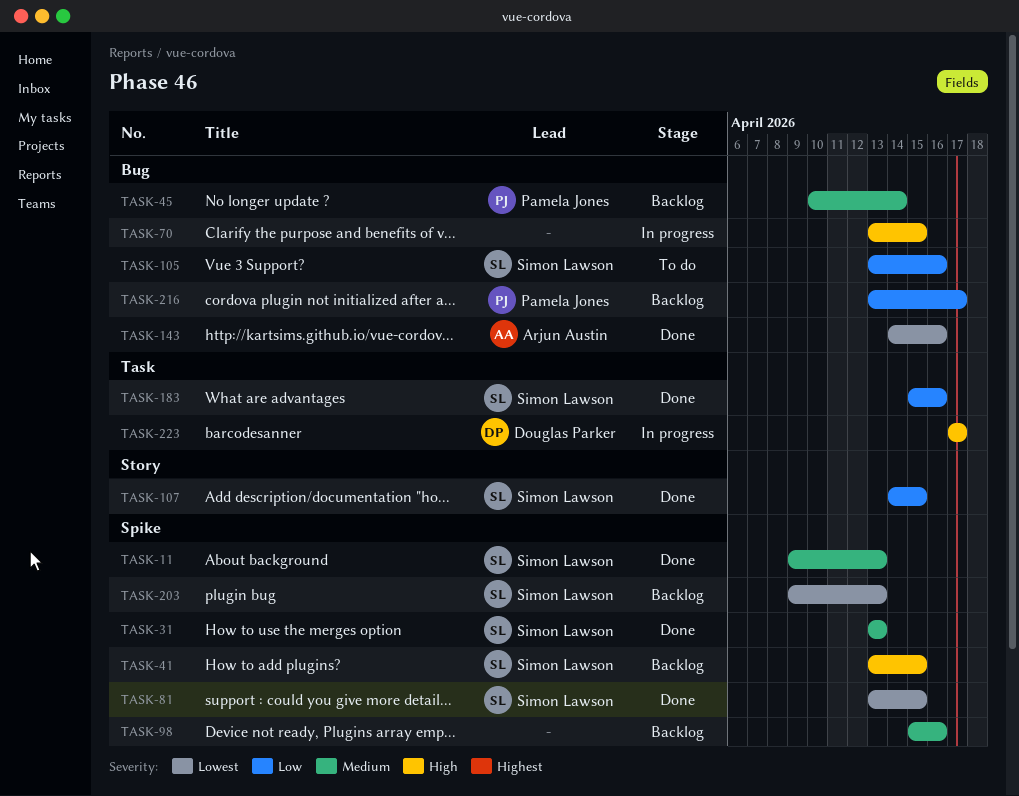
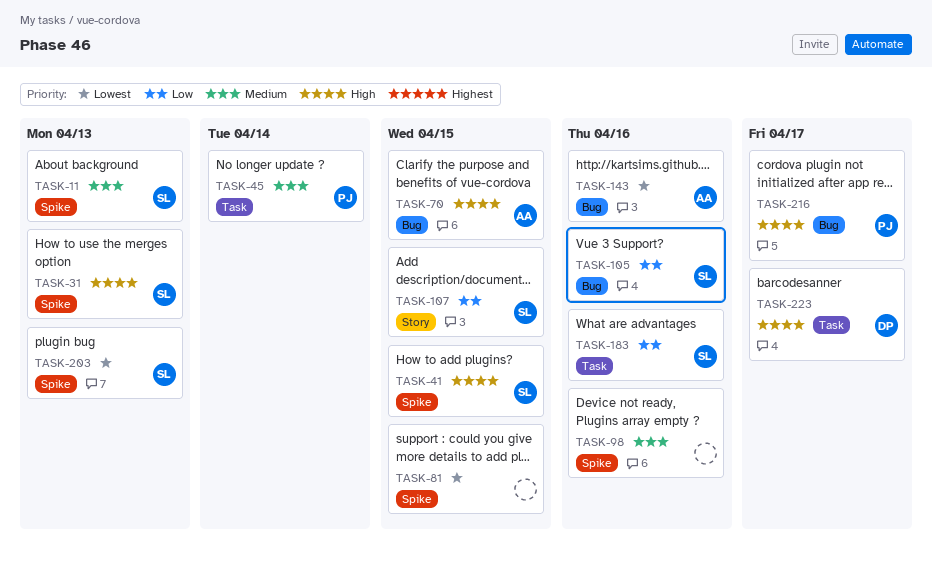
TASK-31, priority: Medium -> High
TASK-45, label: Bug -> Task
TASK-70, owner: none -> Arjun Austin
TASK-81, owner: Simon Lawson -> none
TASK-216, priority: Low -> High

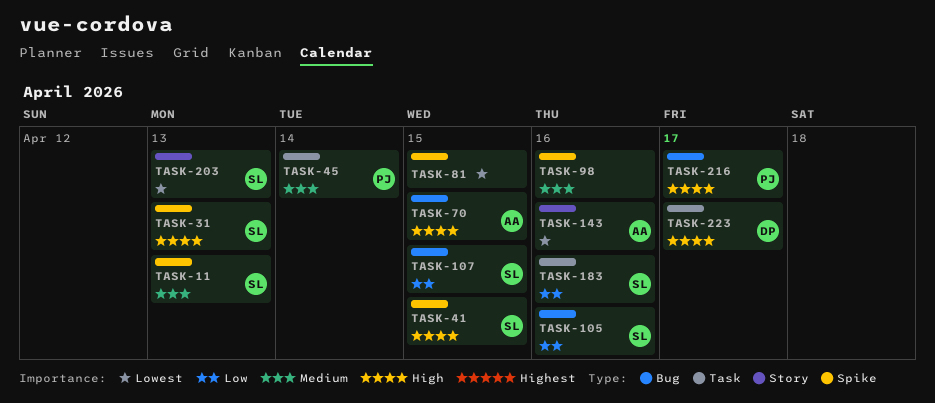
TASK-107, label: Story -> Bug
TASK-143, label: Bug -> Story
TASK-203, label: Spike -> Story

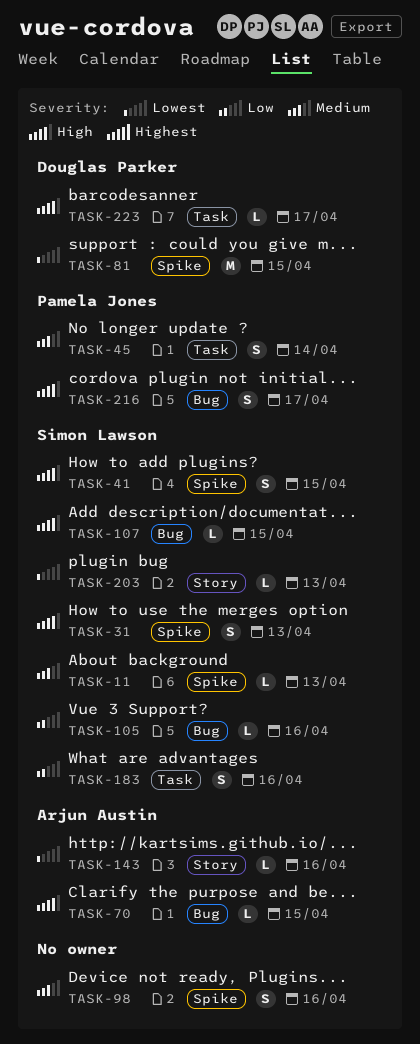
TASK-81, owner: none -> Douglas Parker
TASK-107, priority: Low -> High

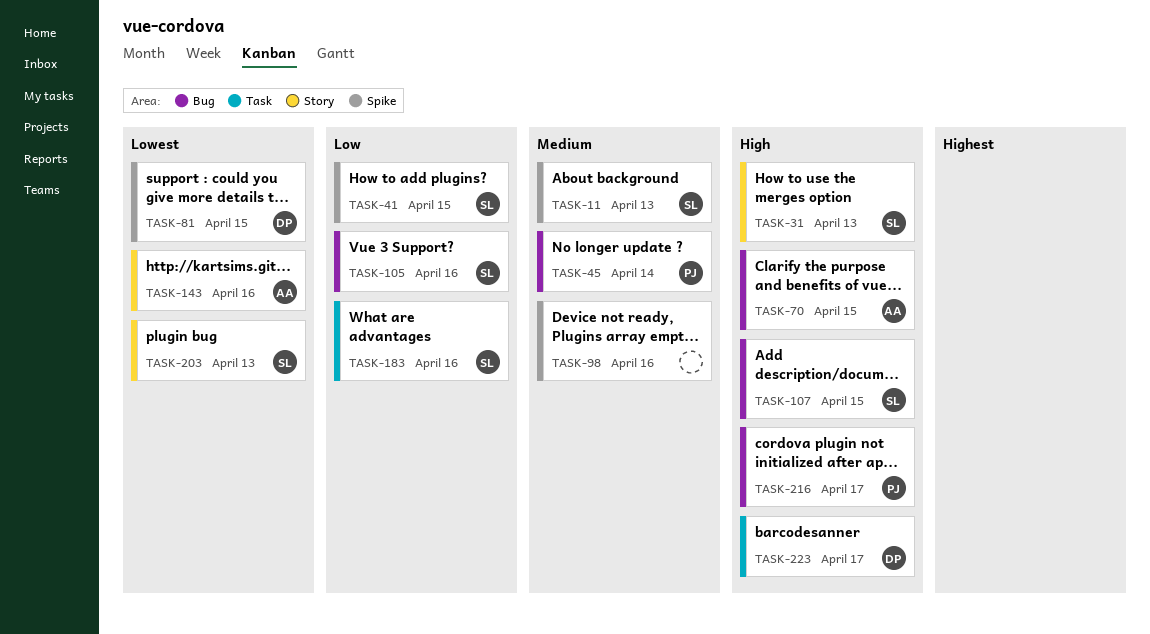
TASK-31, label: Spike -> Story
TASK-41, priority: High -> Low
TASK-45, label: Task -> Bug

